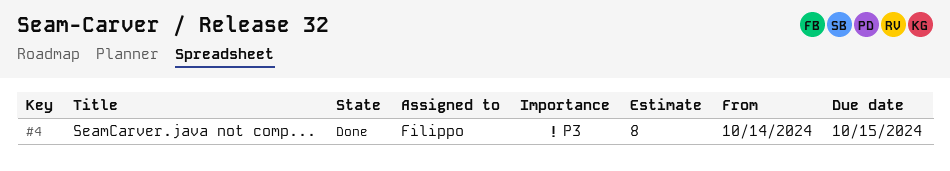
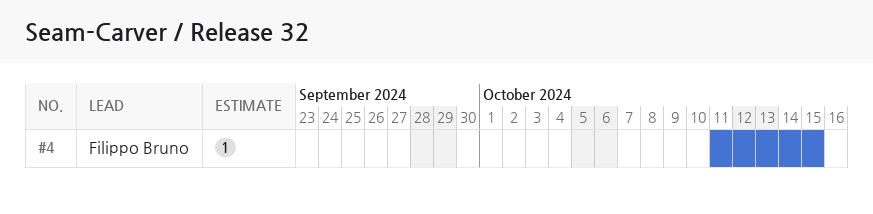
#4, estimate: 8 -> 1
#4, start: Oct 14 -> Oct 11

